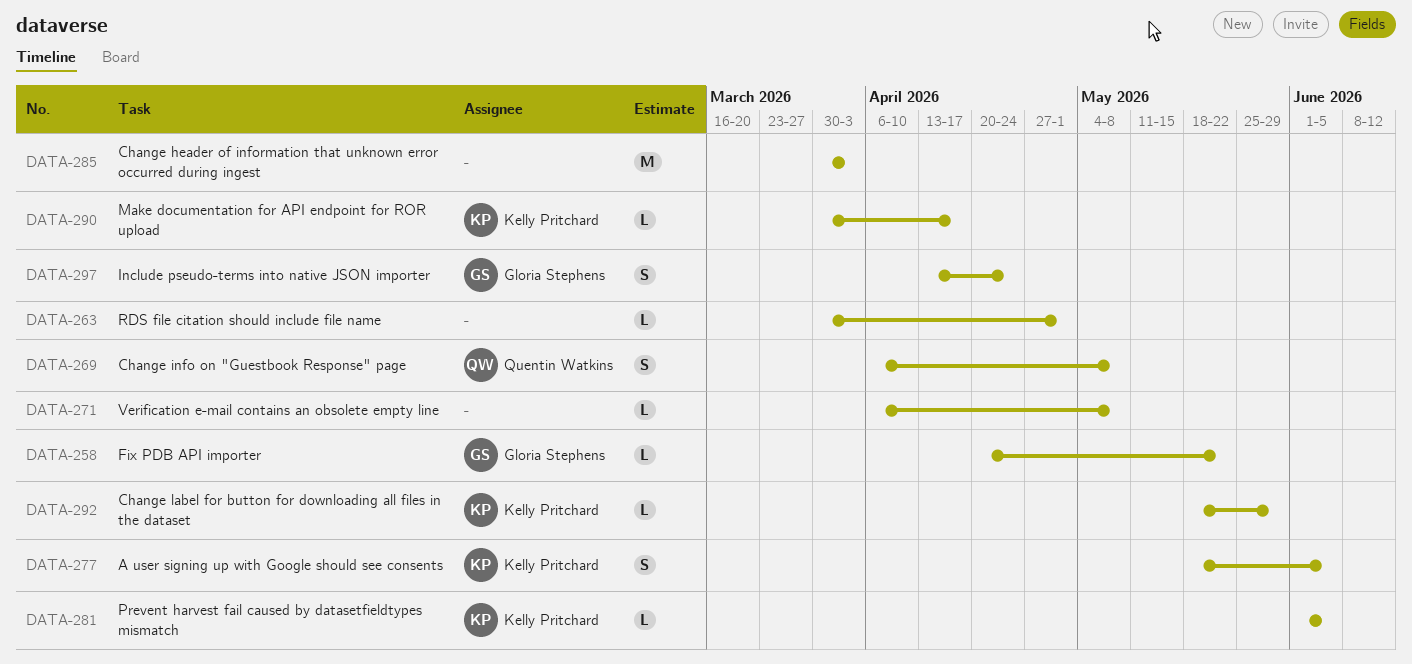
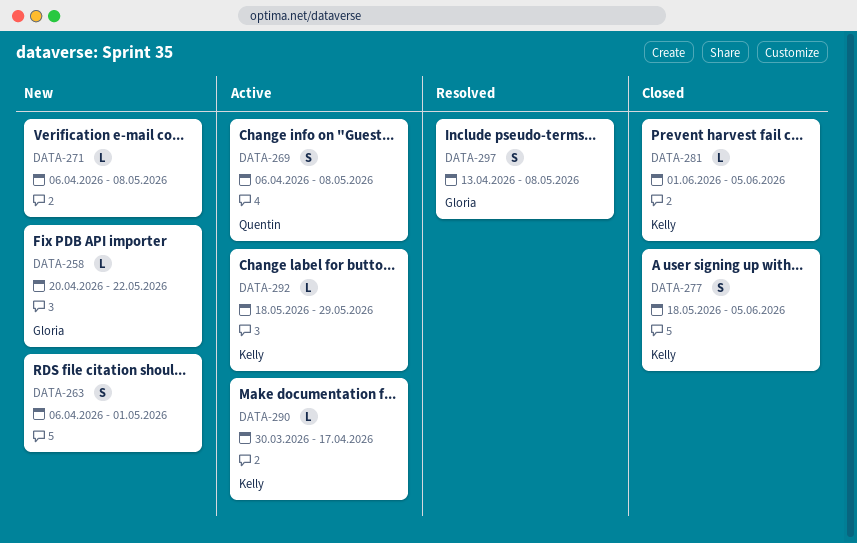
DATA-263, estimate: L -> S
DATA-263, start: Mar 30 -> Apr 6
DATA-285: present -> none
DATA-297, due: Apr 24 -> May 8

